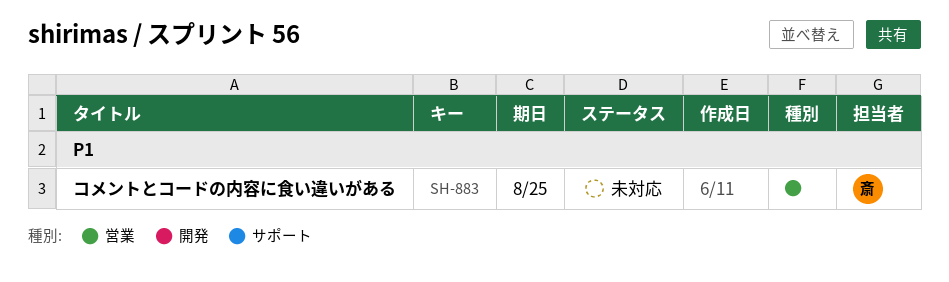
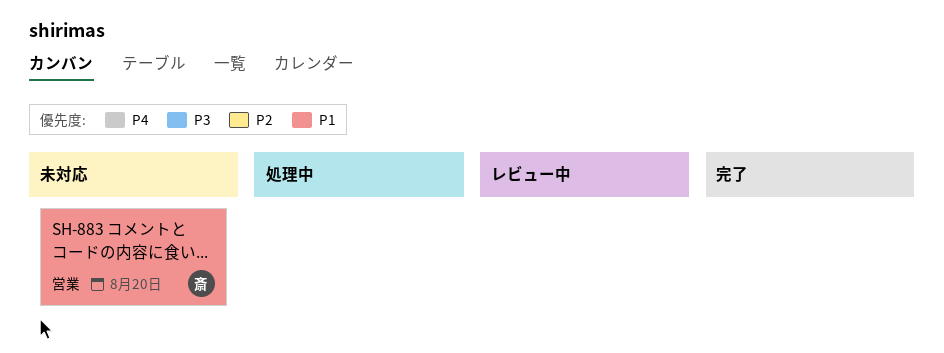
SH-883, due: Aug 25 -> Aug 20

